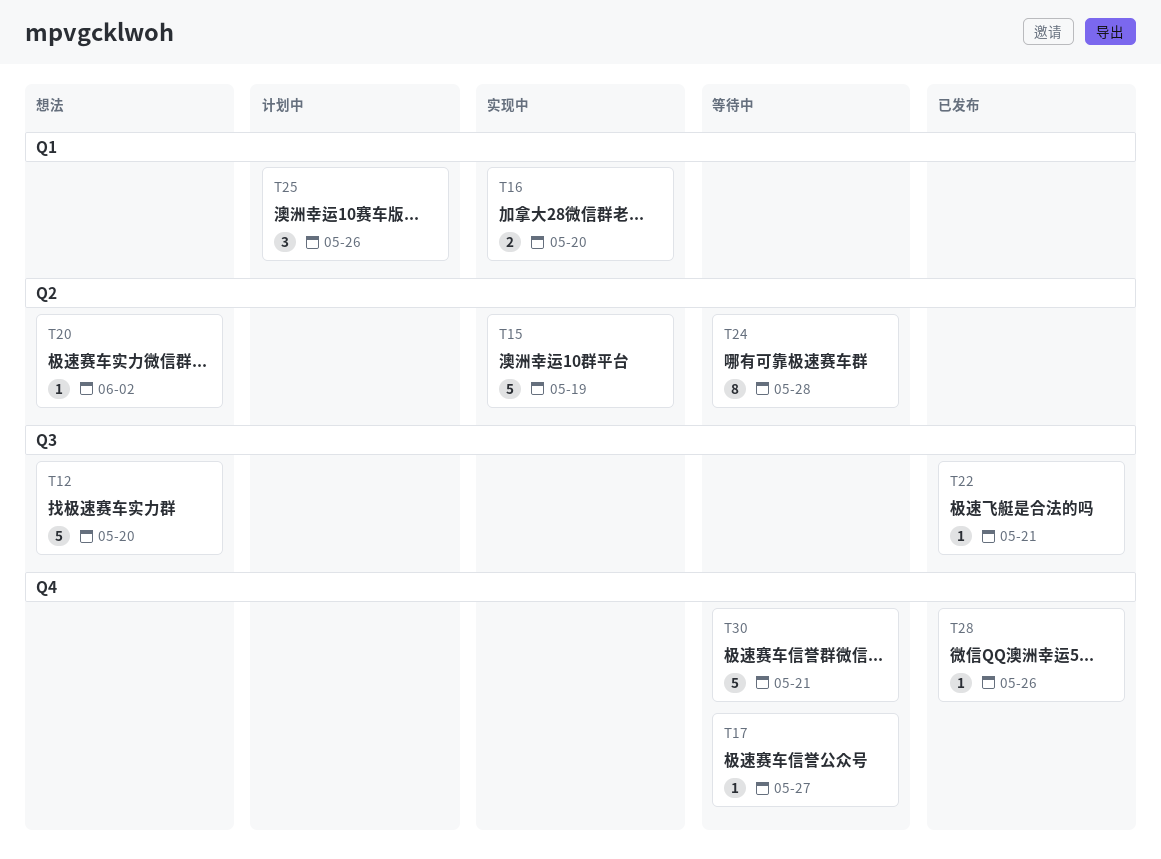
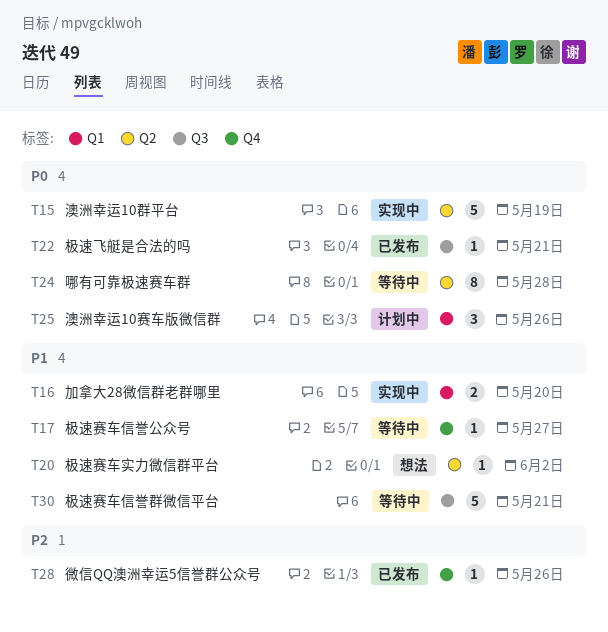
T12: present -> none
T30, label: Q4 -> Q3

